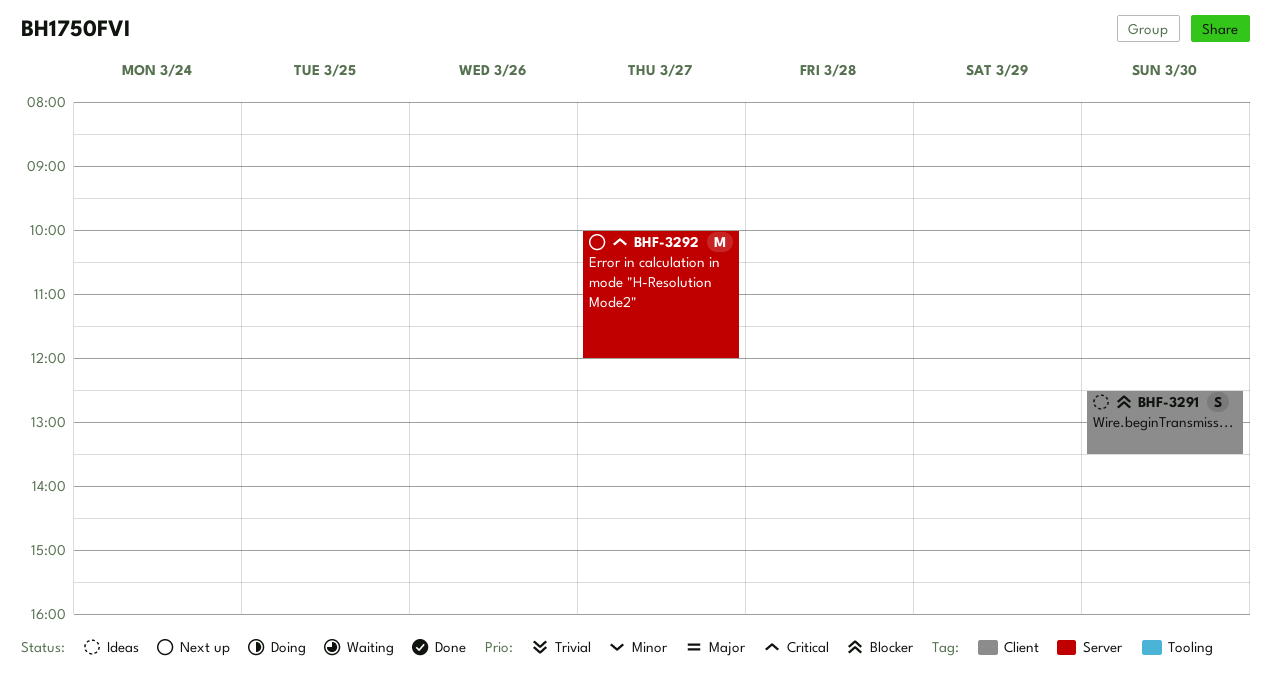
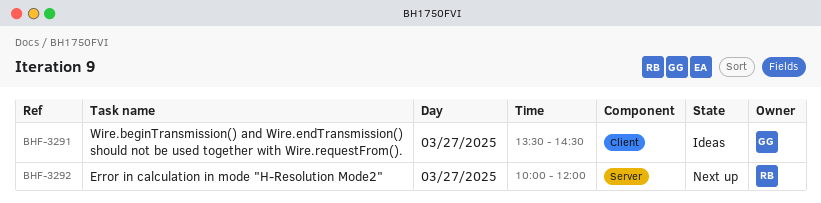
BHF-3291, day: Mar 30 -> Mar 27
BHF-3291, begins: 12:30 -> 13:30
BHF-3291, ends: 13:30 -> 14:30

